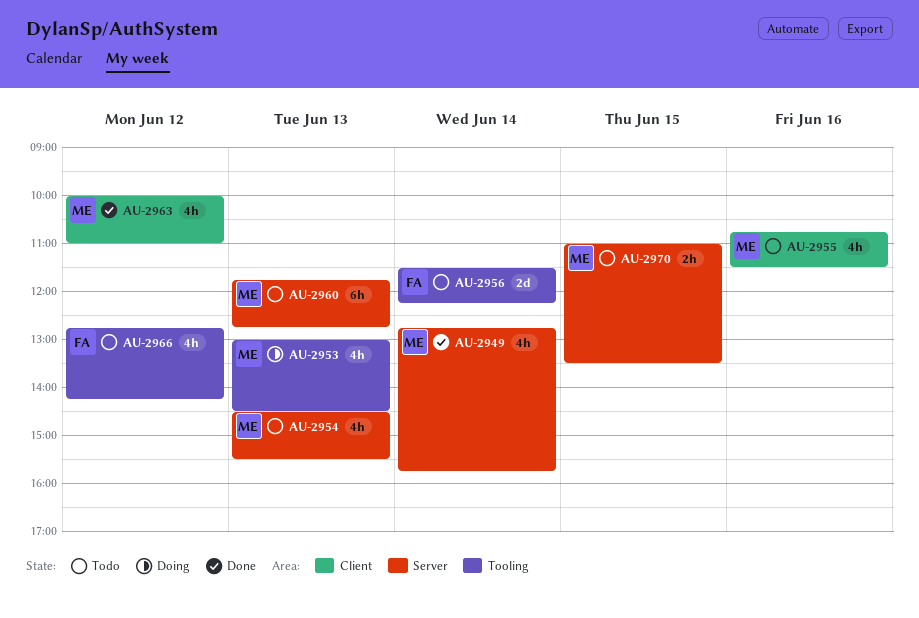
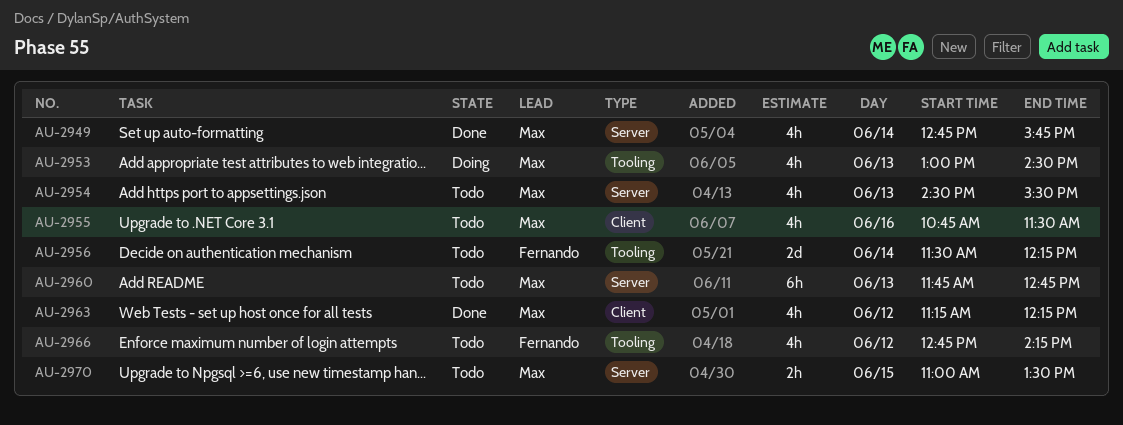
AU-2963, begins: 10:00 -> 11:15
AU-2963, ends: 11:00 -> 12:15

